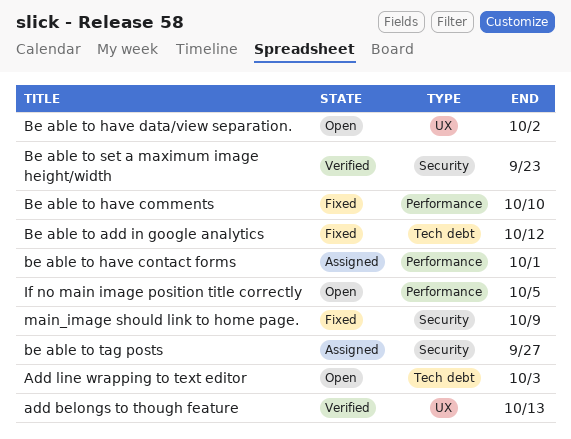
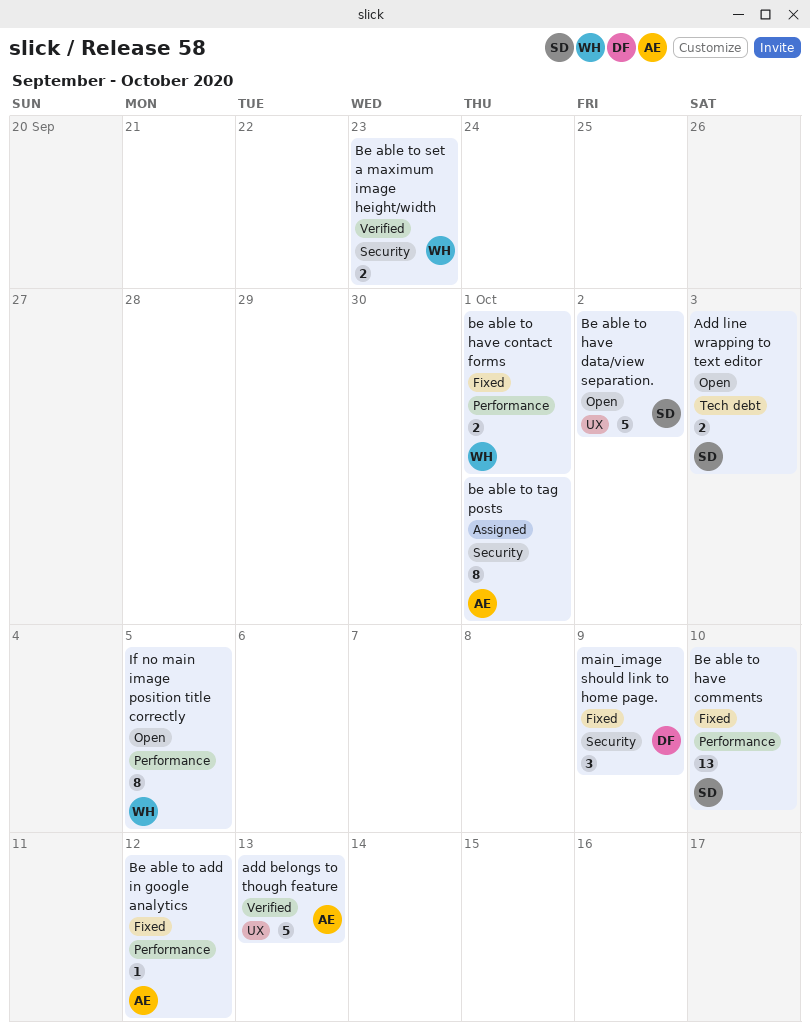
Be able to add in google analytics, label: Tech debt -> Performance
be able to have contact forms, status: Assigned -> Fixed
be able to tag posts, due: Sep 27 -> Oct 1

